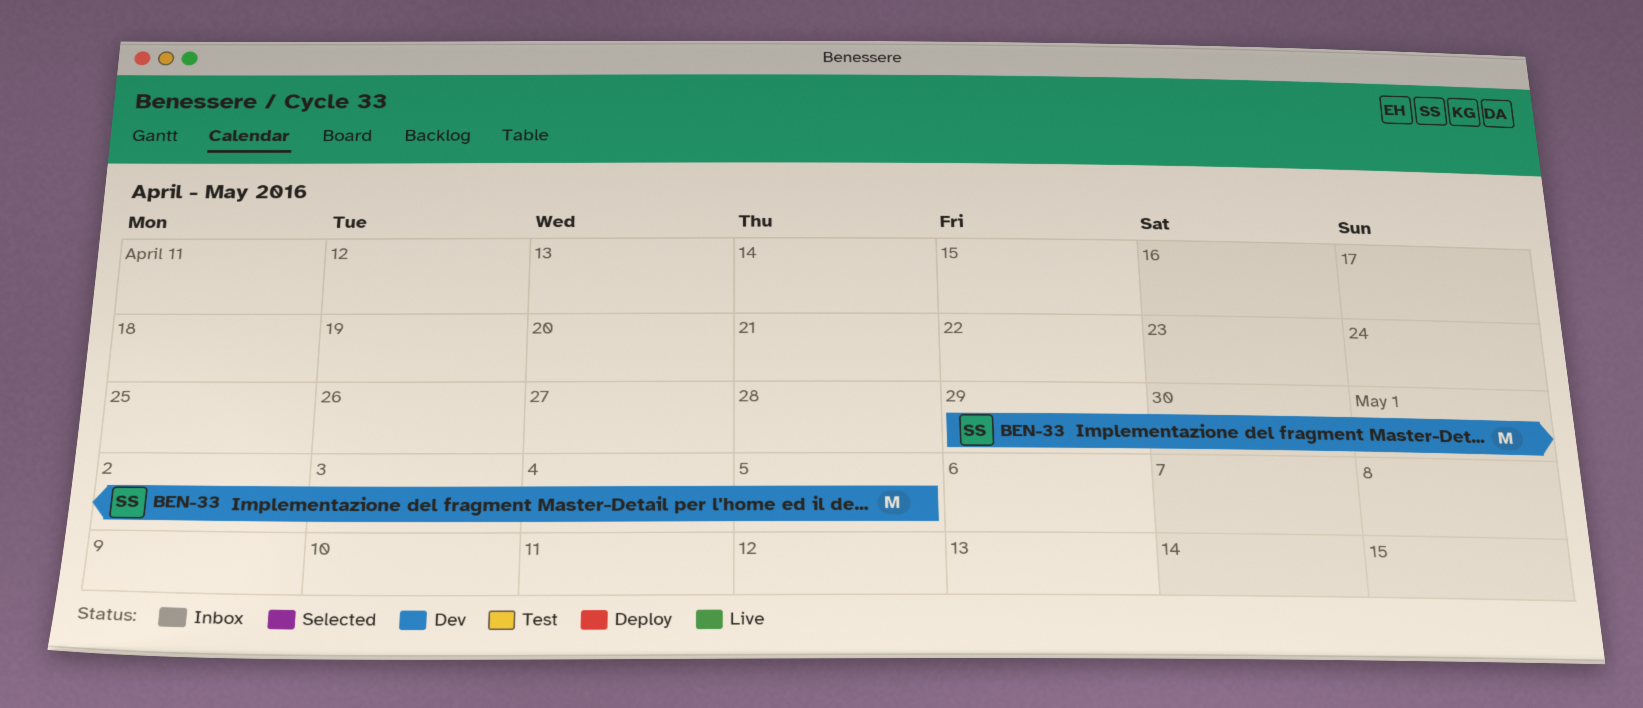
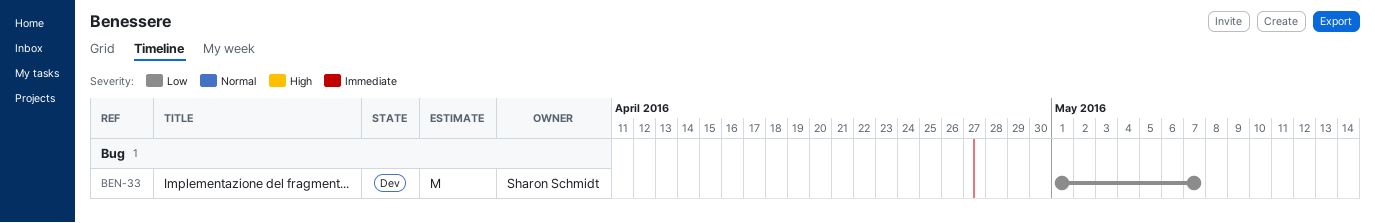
BEN-33, start: Apr 29 -> May 1
BEN-33, due: May 5 -> May 7

